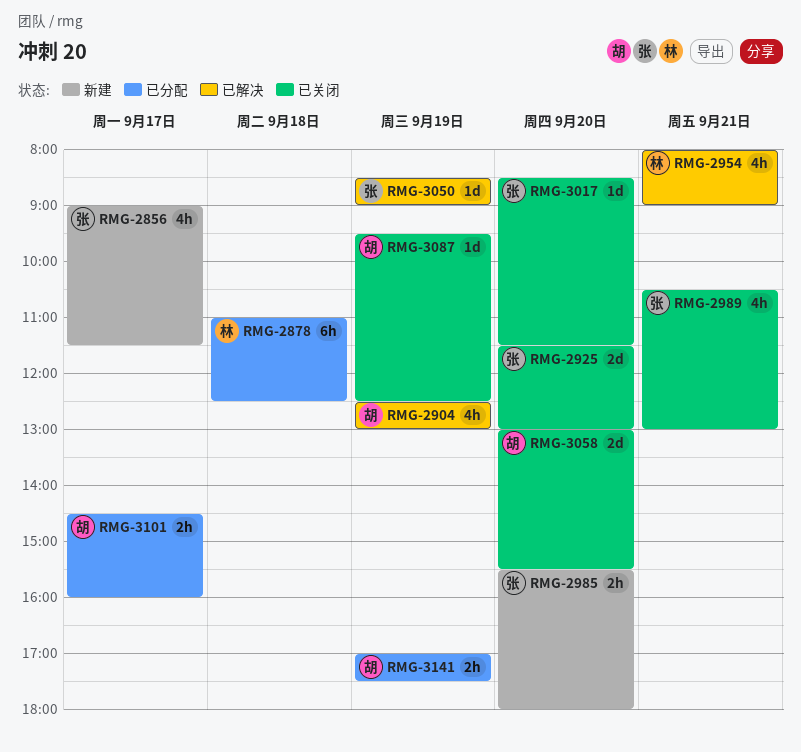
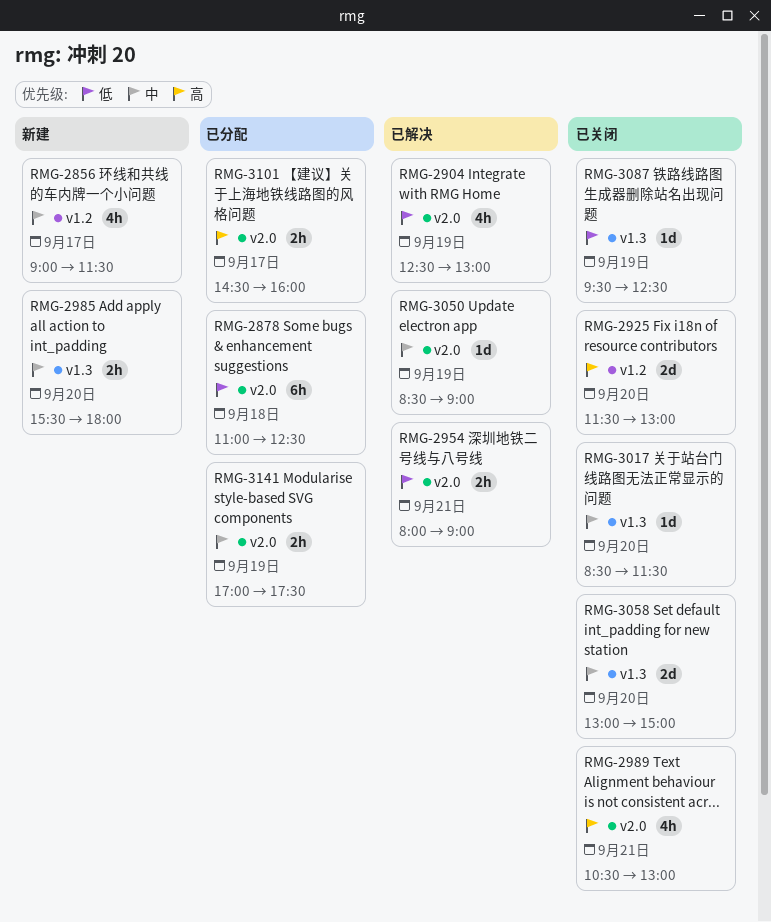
RMG-2954, estimate: 4h -> 2h
RMG-3058, ends: 15:30 -> 15:00

